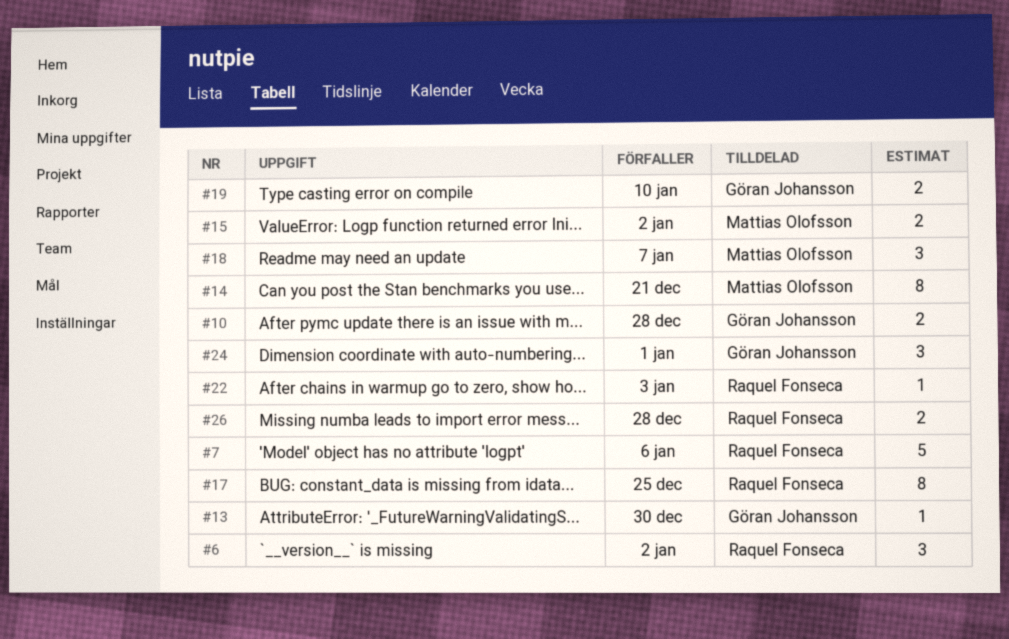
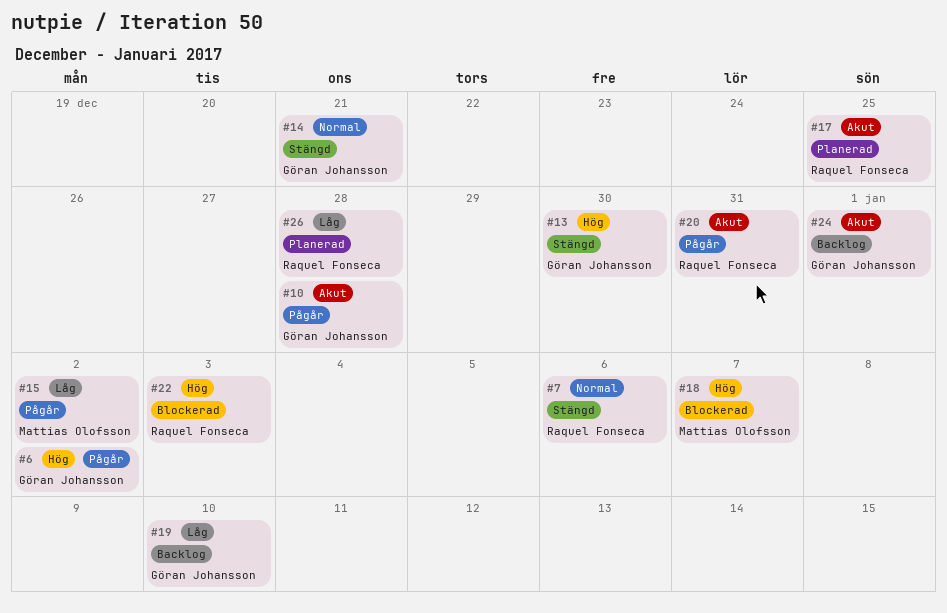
#6, owner: Raquel Fonseca -> Göran Johansson
#14, owner: Mattias Olofsson -> Göran Johansson
#20: none -> present

